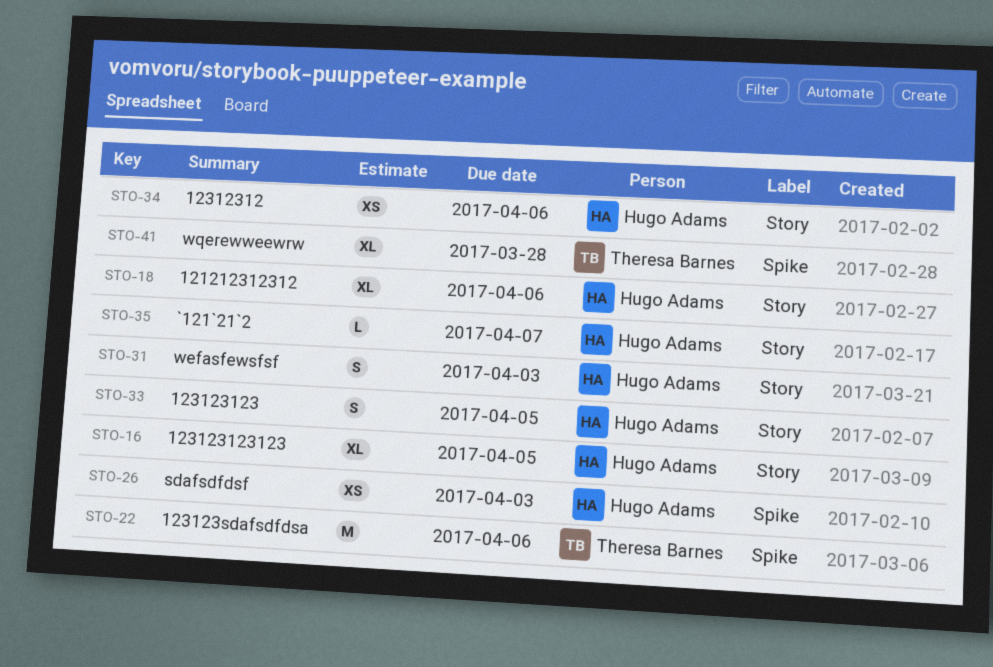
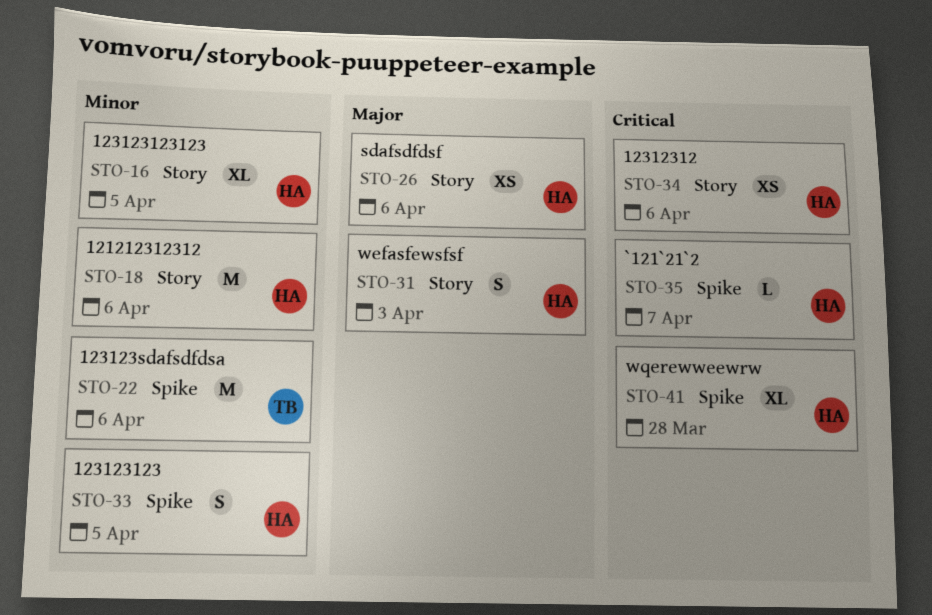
STO-18, estimate: XL -> M
STO-26, label: Spike -> Story
STO-26, due: Apr 3 -> Apr 6
STO-33, label: Story -> Spike
STO-35, label: Story -> Spike
STO-41, owner: Theresa Barnes -> Hugo Adams

